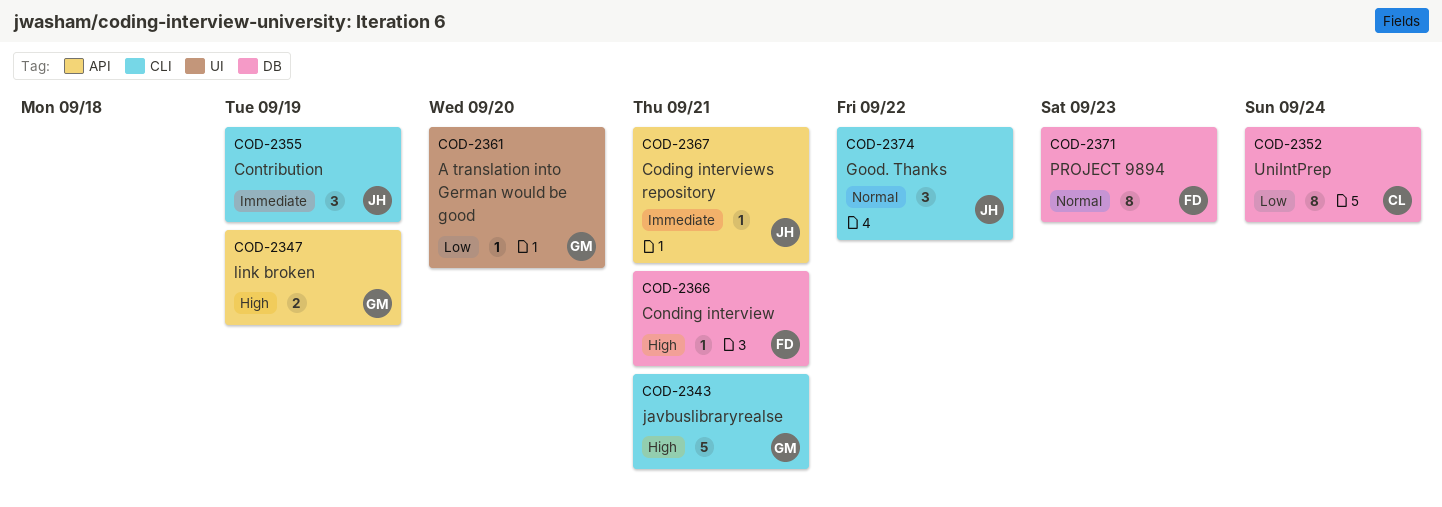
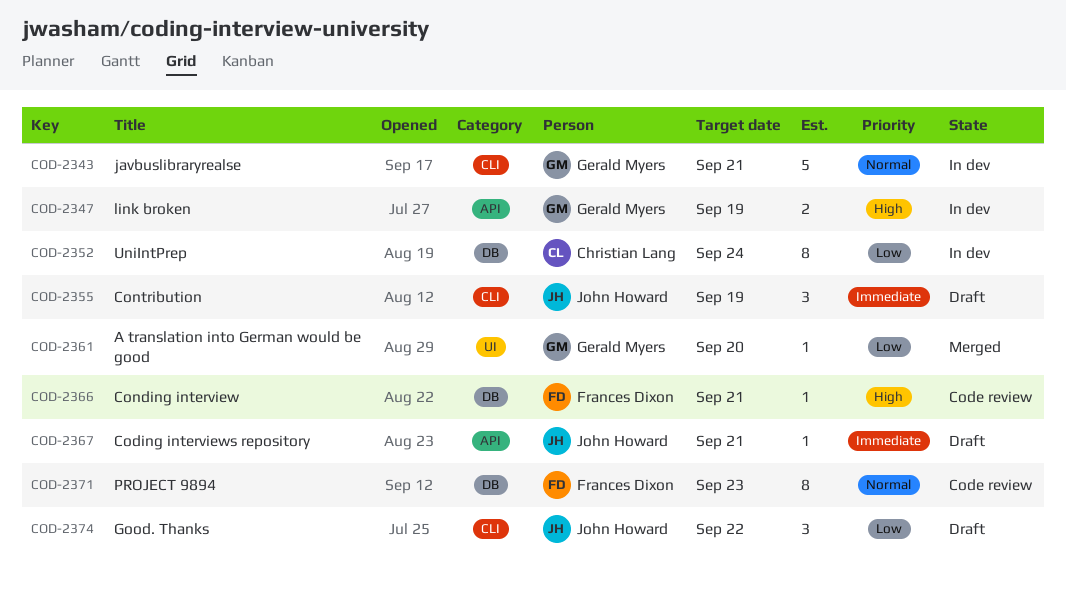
COD-2343, priority: High -> Normal
COD-2374, priority: Normal -> Low

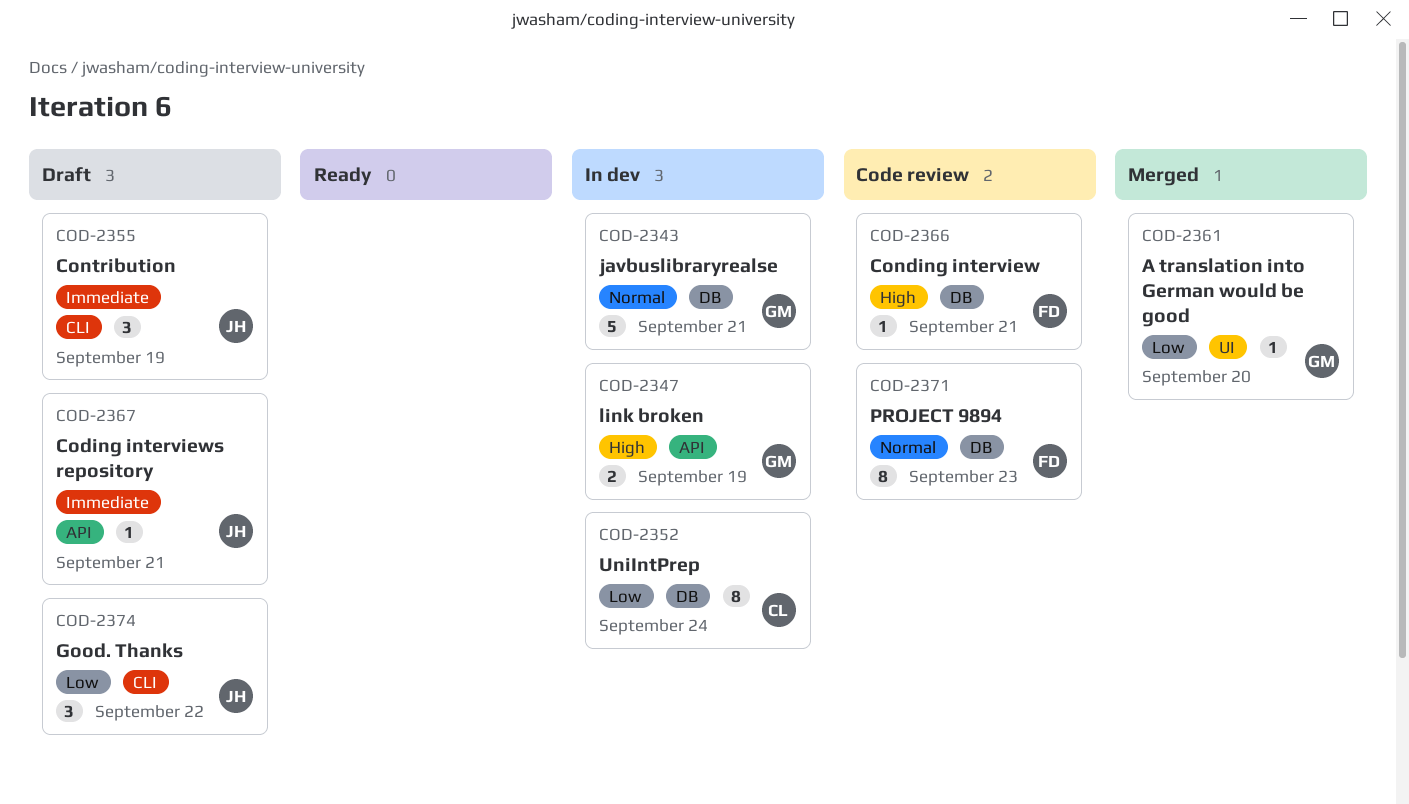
COD-2343, label: CLI -> DB

